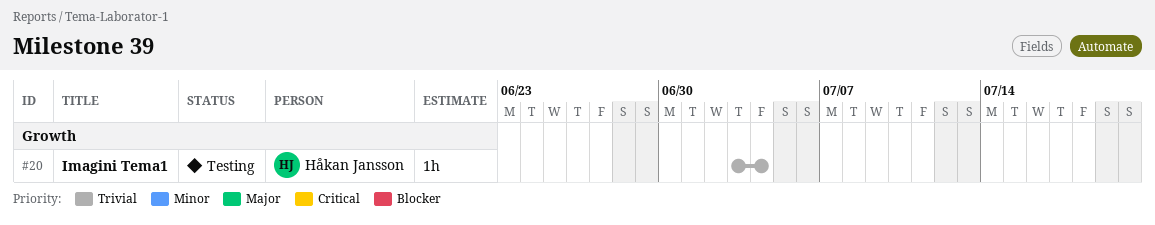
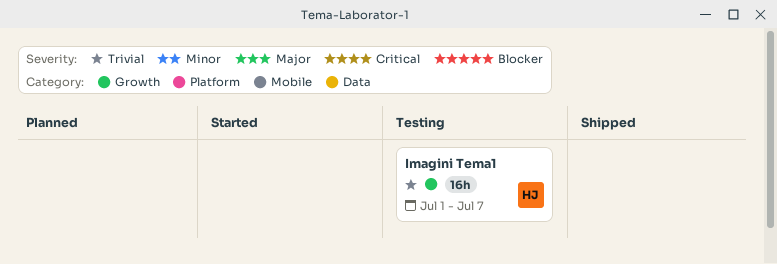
Imagini Tema1, estimate: 1h -> 16h
Imagini Tema1, start: Jul 3 -> Jul 1
Imagini Tema1, due: Jul 4 -> Jul 7

